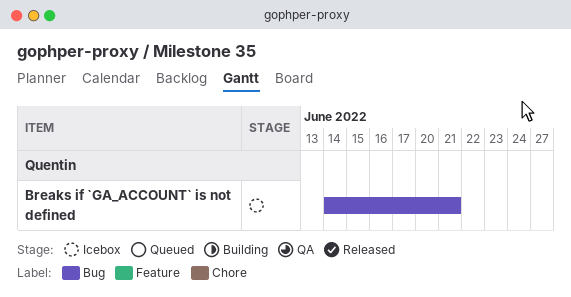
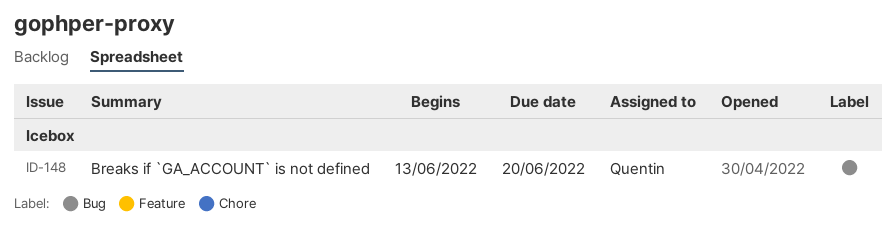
Breaks if `GA_ACCOUNT` is not defined, start: Jun 14 -> Jun 13
Breaks if `GA_ACCOUNT` is not defined, due: Jun 21 -> Jun 20

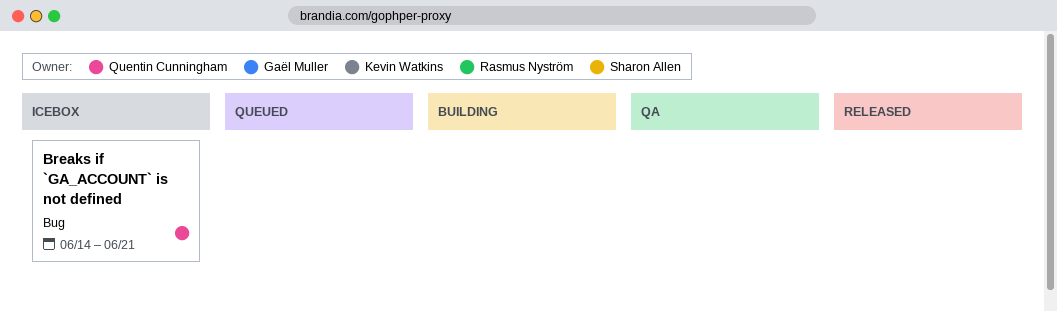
Breaks if `GA_ACCOUNT` is not defined, start: Jun 13 -> Jun 14
Breaks if `GA_ACCOUNT` is not defined, due: Jun 20 -> Jun 21

